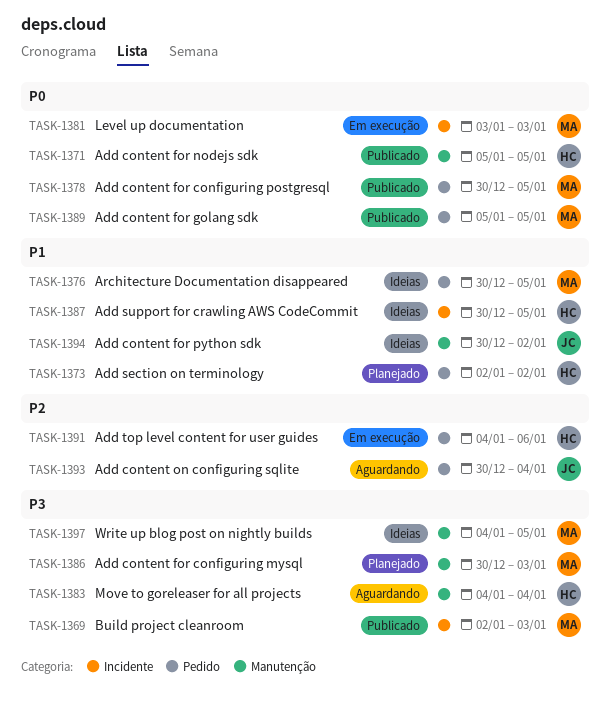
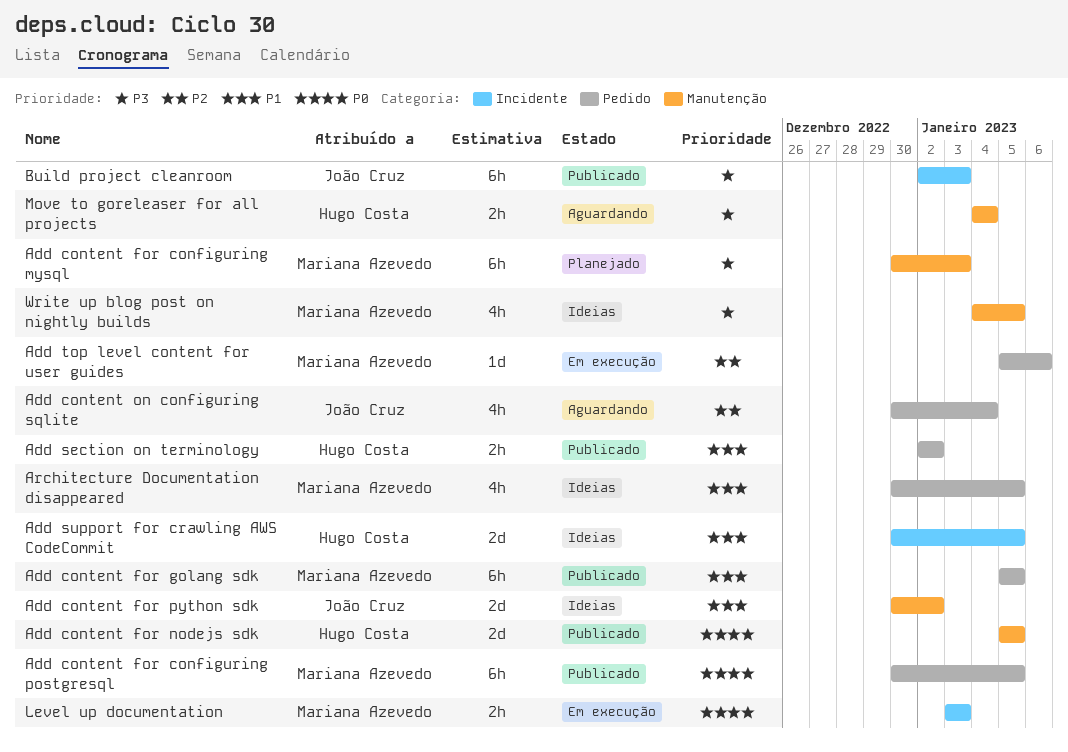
Add content for golang sdk, priority: P0 -> P1
Add section on terminology, status: Planejado -> Publicado
Add top level content for user guides, owner: Hugo Costa -> Mariana Azevedo
Add top level content for user guides, start: Jan 4 -> Jan 5
Build project cleanroom, owner: Mariana Azevedo -> João Cruz

